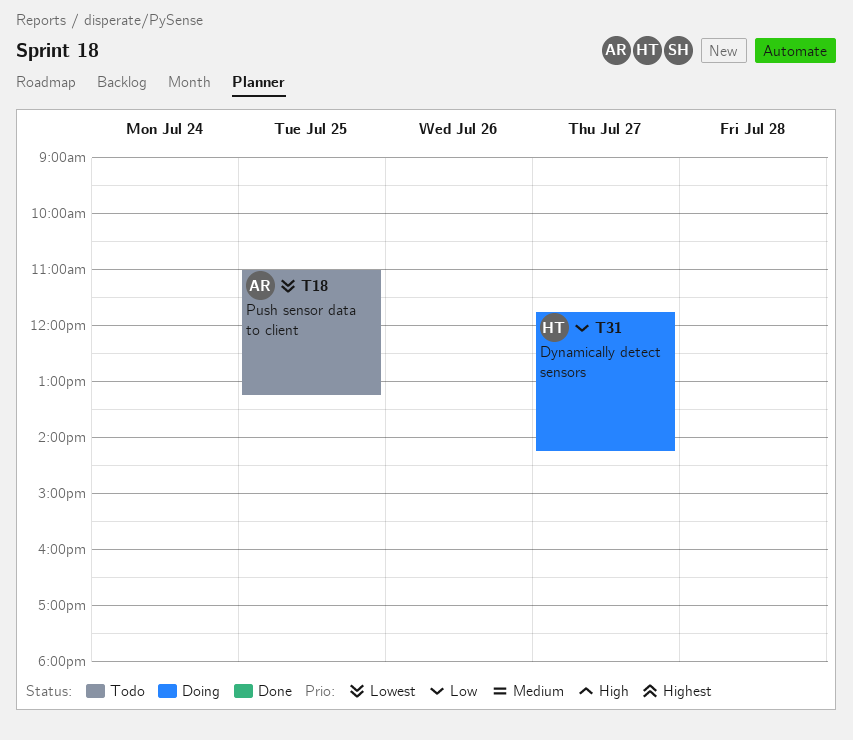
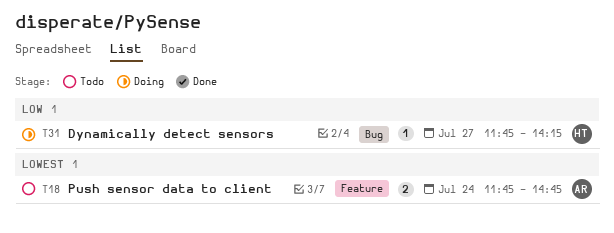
T18, day: Jul 25 -> Jul 24
T18, begins: 11:00 -> 11:45
T18, ends: 13:15 -> 14:45

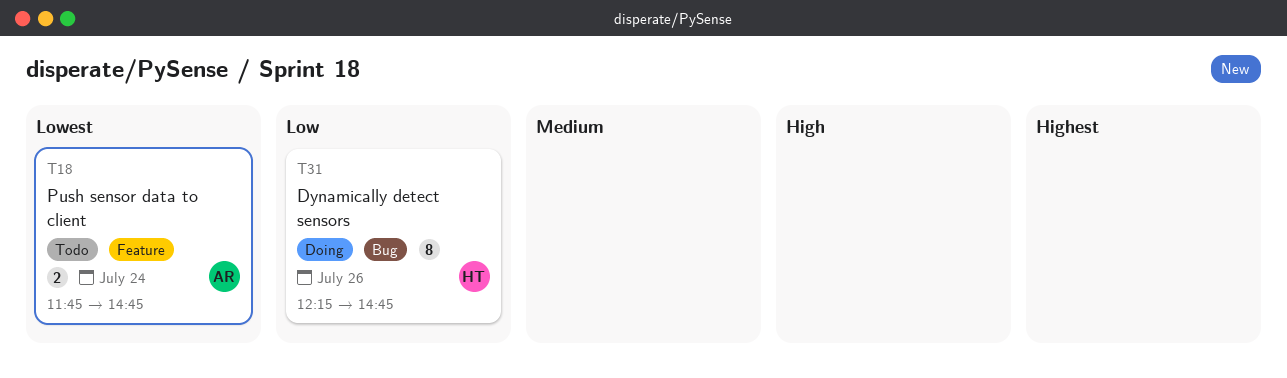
T31, estimate: 1 -> 8
T31, day: Jul 27 -> Jul 26
T31, begins: 11:45 -> 12:15
T31, ends: 14:15 -> 14:45

